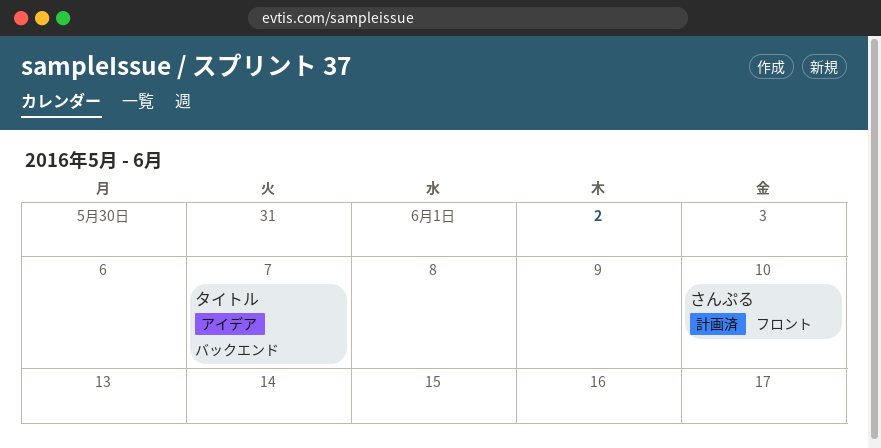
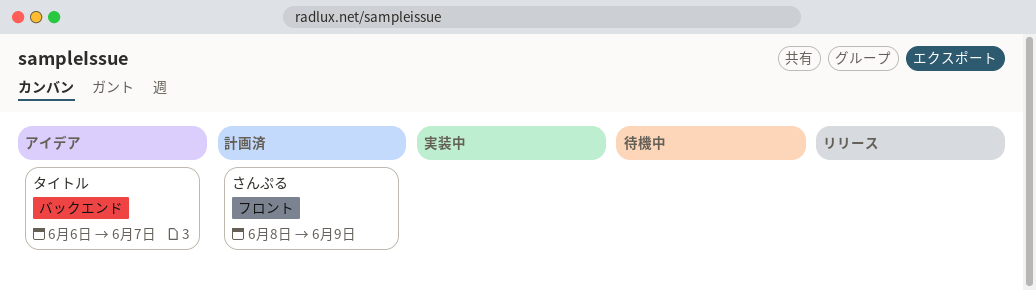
さんぷる, due: Jun 10 -> Jun 9

